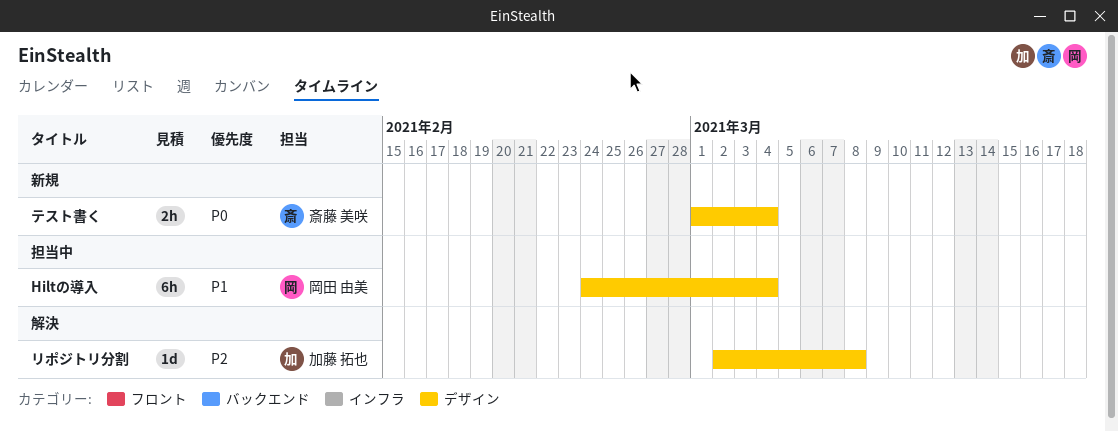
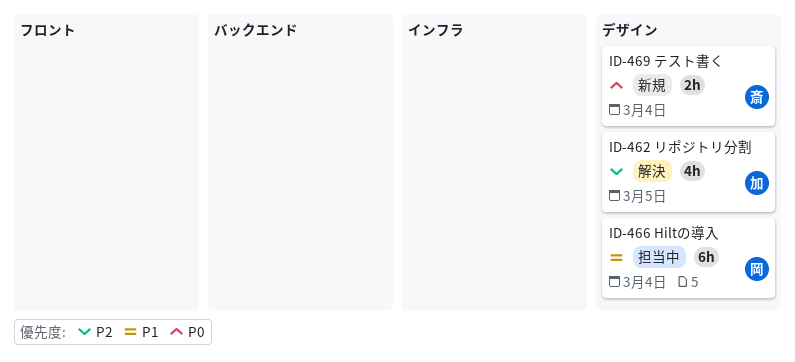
リポジトリ分割, estimate: 1d -> 4h
リポジトリ分割, due: Mar 8 -> Mar 5

